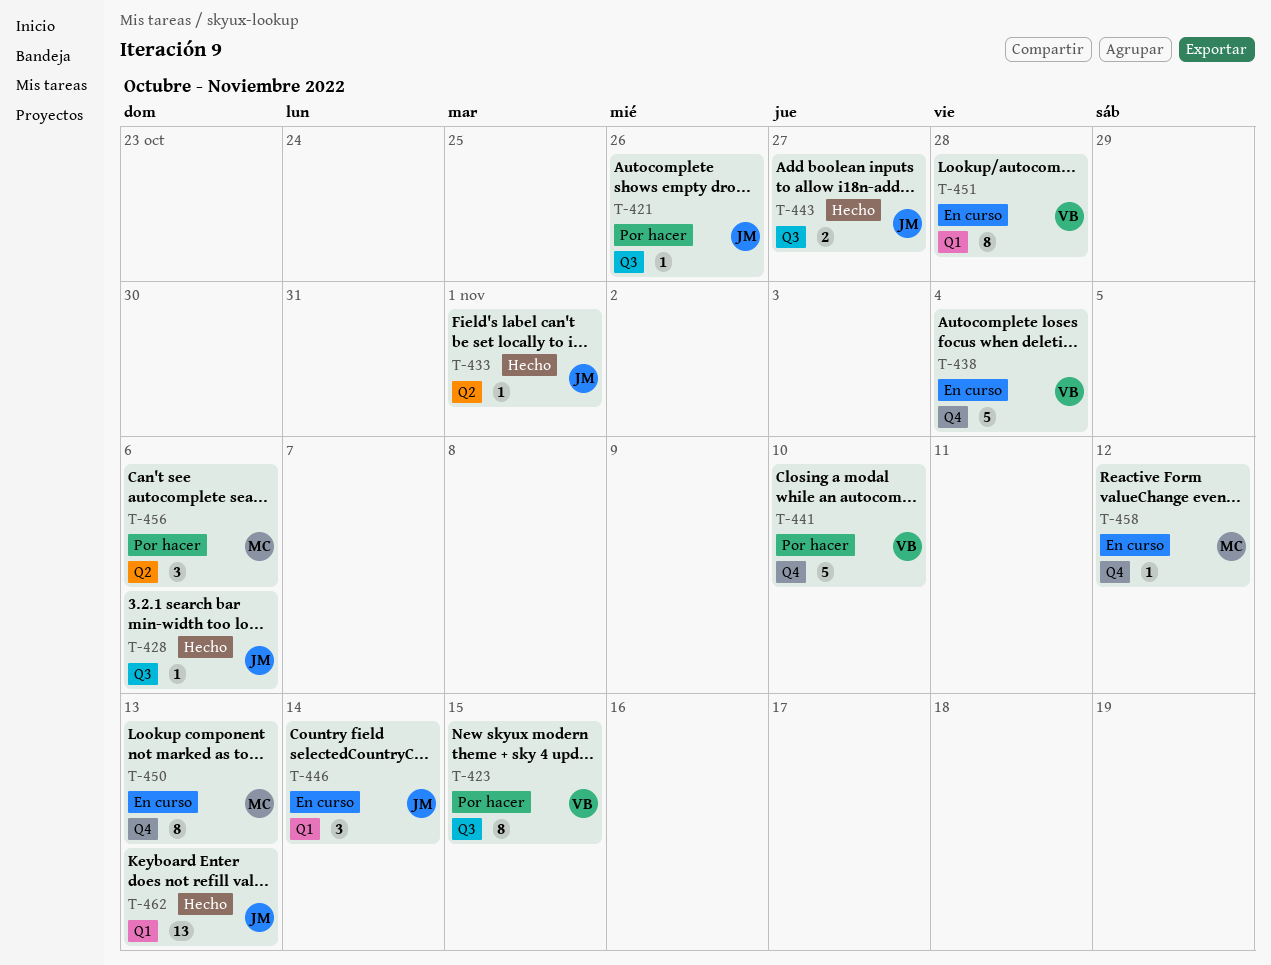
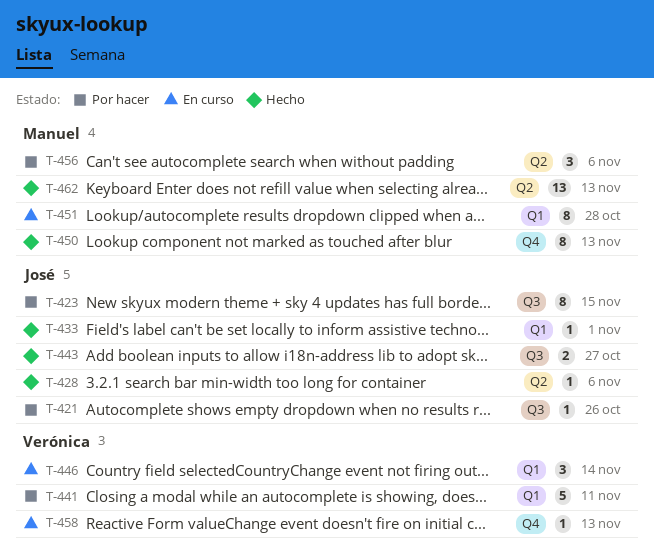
T-423, owner: Verónica -> José
T-428, label: Q3 -> Q2
T-433, label: Q2 -> Q1
T-438: present -> none
T-441, label: Q4 -> Q1
T-441, due: Nov 10 -> Nov 11
T-446, owner: José -> Verónica
T-450, status: En curso -> Hecho
T-451, owner: Verónica -> Manuel
T-458, owner: Manuel -> Verónica
T-458, due: Nov 12 -> Nov 13
T-462, owner: José -> Manuel
T-462, label: Q1 -> Q2

